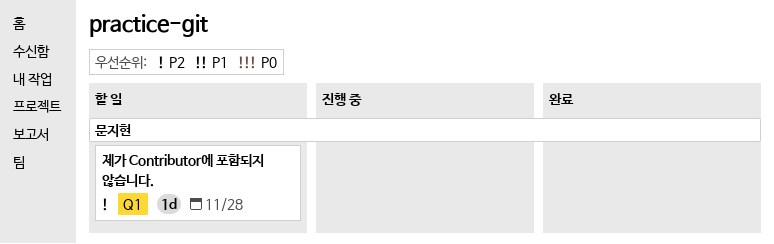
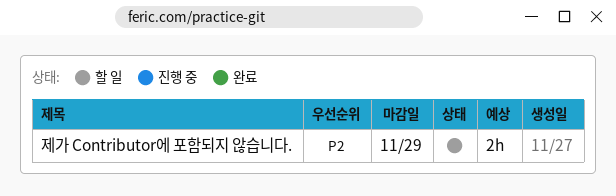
제가 Contributor에 포함되지 않습니다., estimate: 1d -> 2h
제가 Contributor에 포함되지 않습니다., due: Nov 28 -> Nov 29

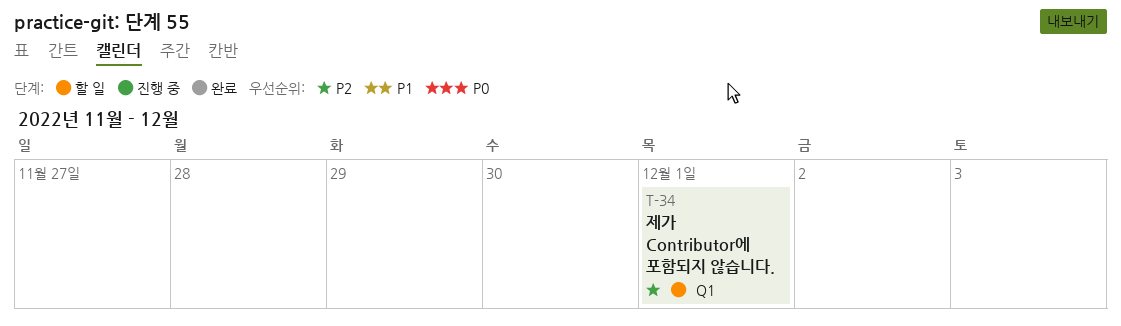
제가 Contributor에 포함되지 않습니다., due: Nov 29 -> Dec 1

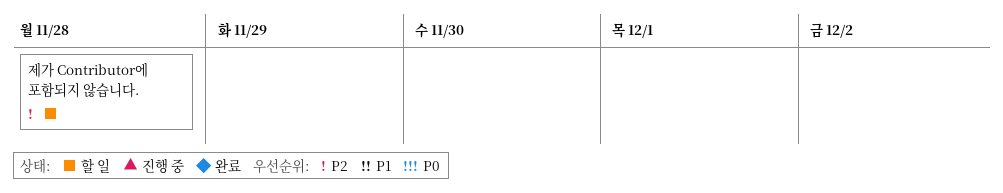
제가 Contributor에 포함되지 않습니다., due: Dec 1 -> Nov 28

